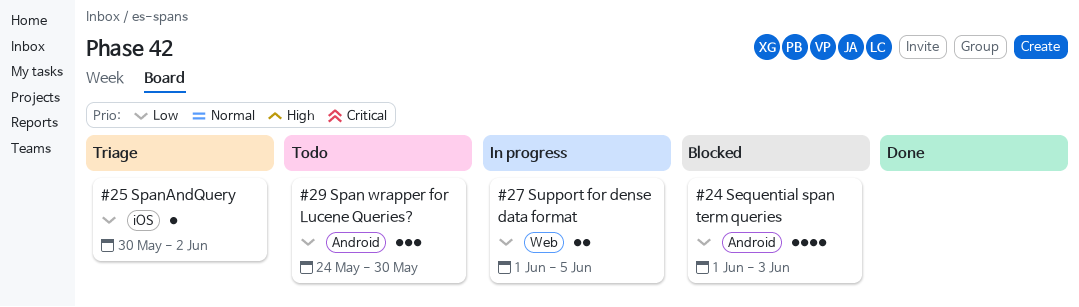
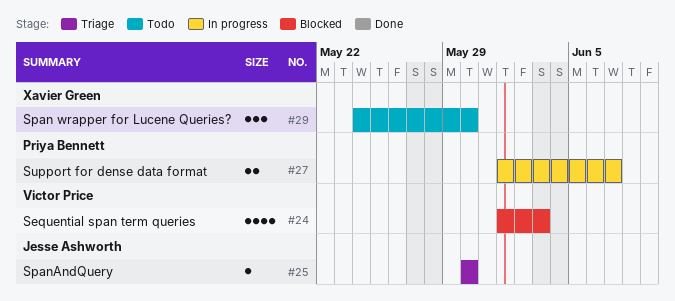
#25, due: Jun 2 -> May 30
#27, due: Jun 5 -> Jun 7

